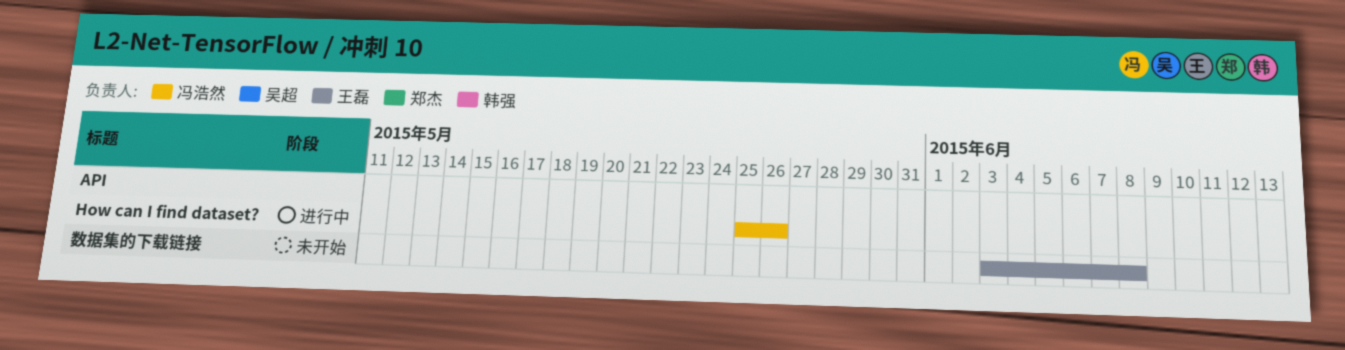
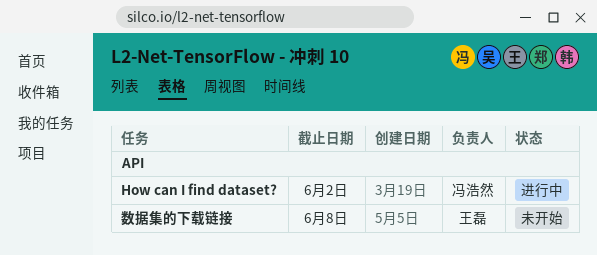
How can I find dataset?, due: May 26 -> Jun 2

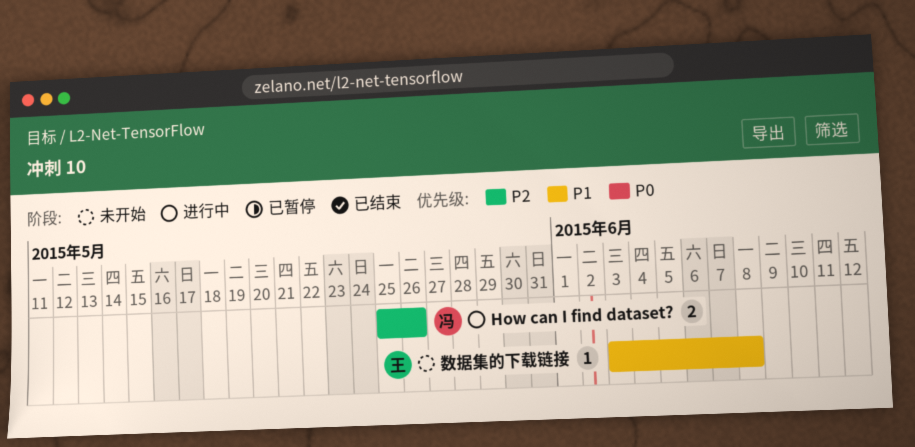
How can I find dataset?, due: Jun 2 -> May 26

